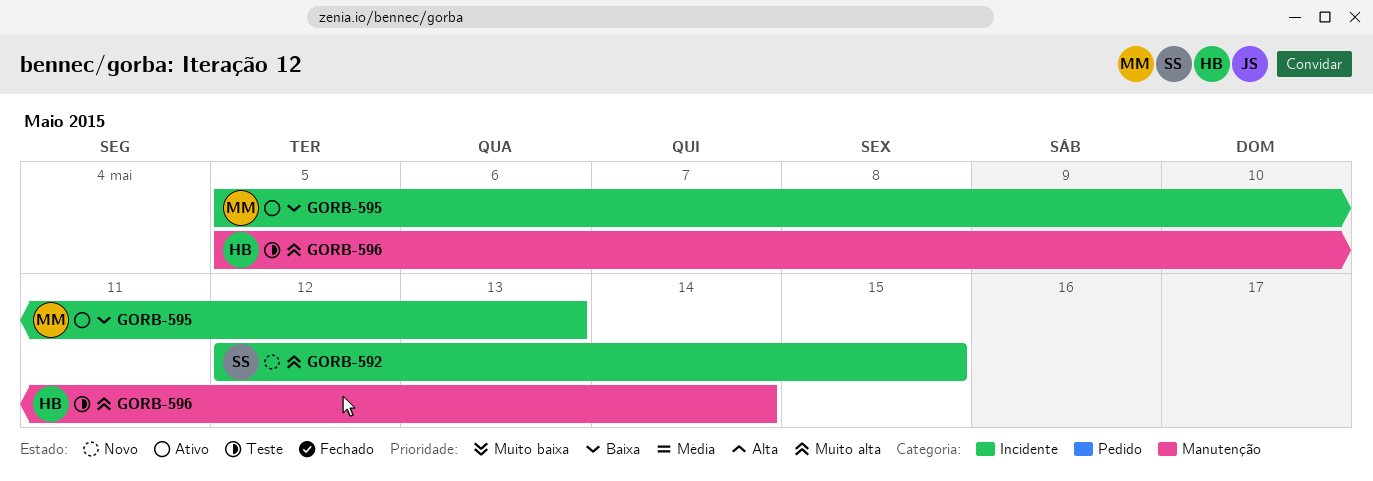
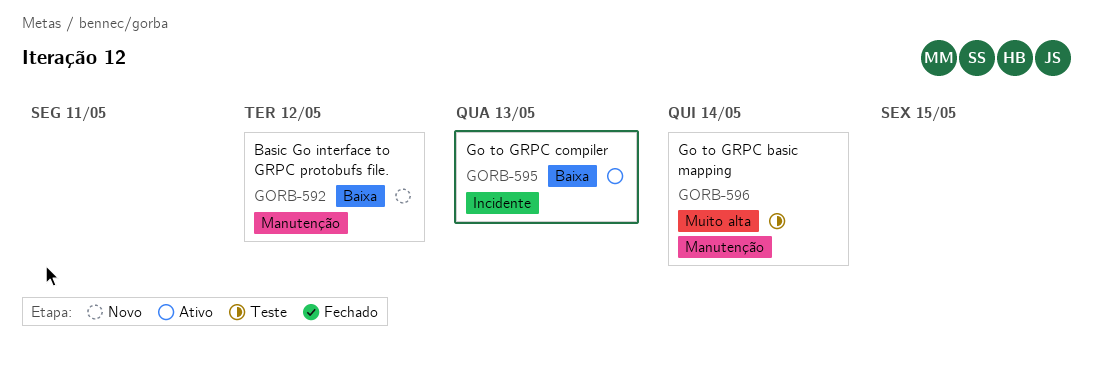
GORB-592, priority: Muito alta -> Baixa
GORB-592, label: Incidente -> Manutenção
GORB-592, due: May 15 -> May 12

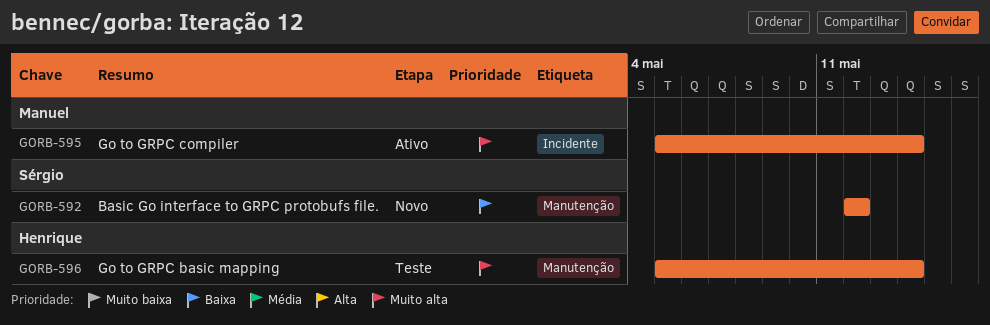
GORB-595, priority: Baixa -> Muito alta
GORB-595, due: May 13 -> May 14

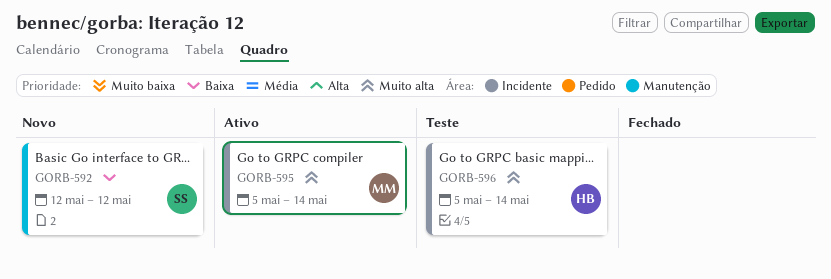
GORB-596, label: Manutenção -> Incidente

